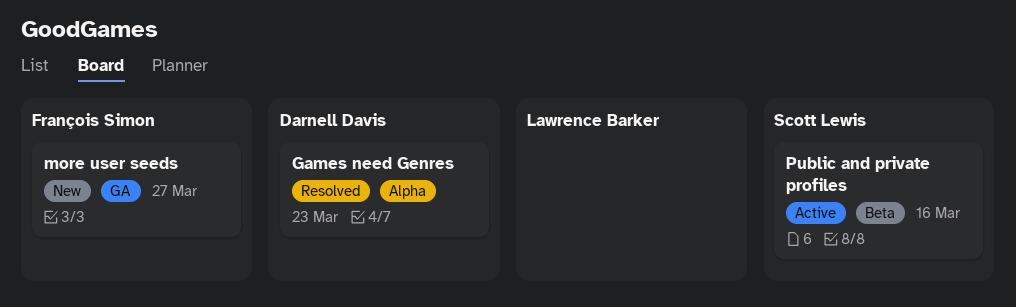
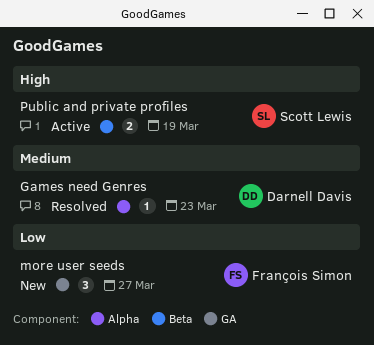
Public and private profiles, due: Mar 16 -> Mar 19

